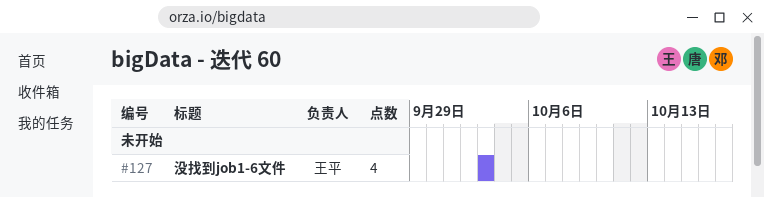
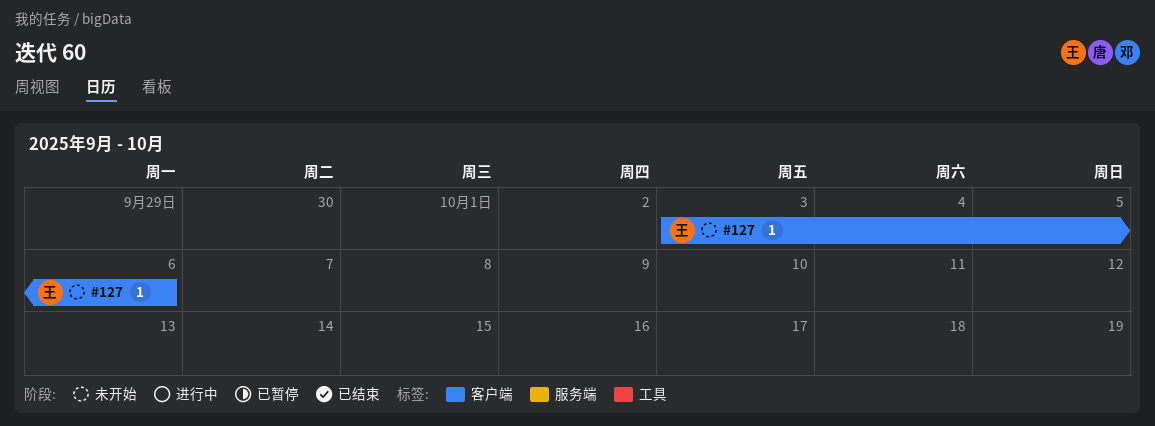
#127, estimate: 4 -> 1
#127, due: Oct 3 -> Oct 6

